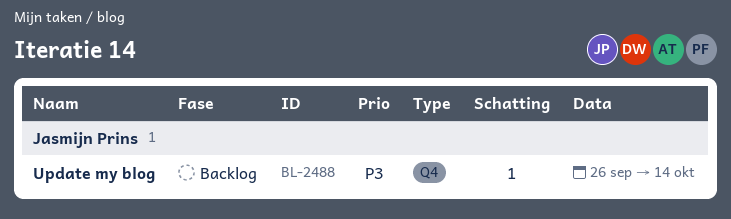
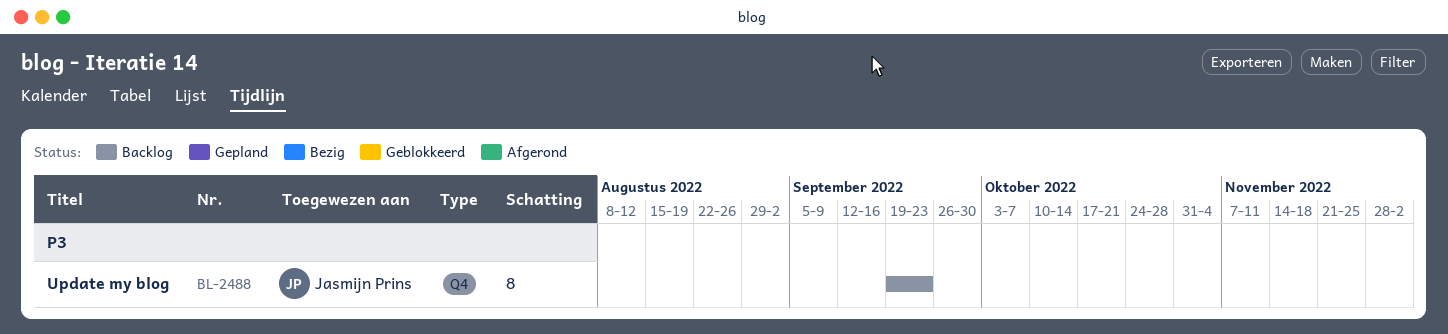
BL-2488, estimate: 1 -> 8
BL-2488, start: Sep 26 -> Sep 19
BL-2488, due: Oct 14 -> Sep 23

